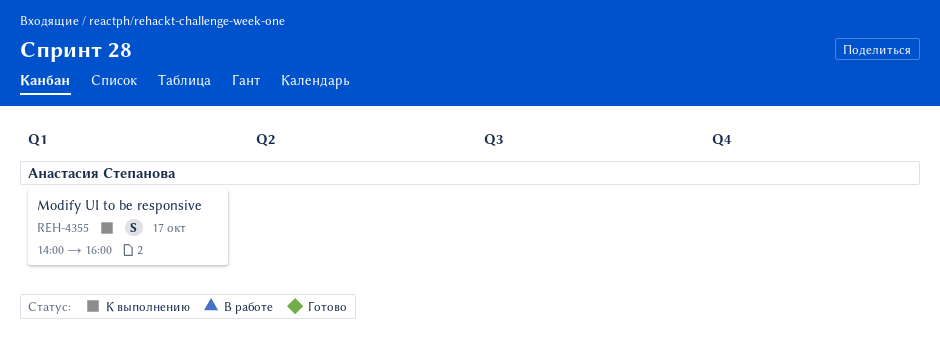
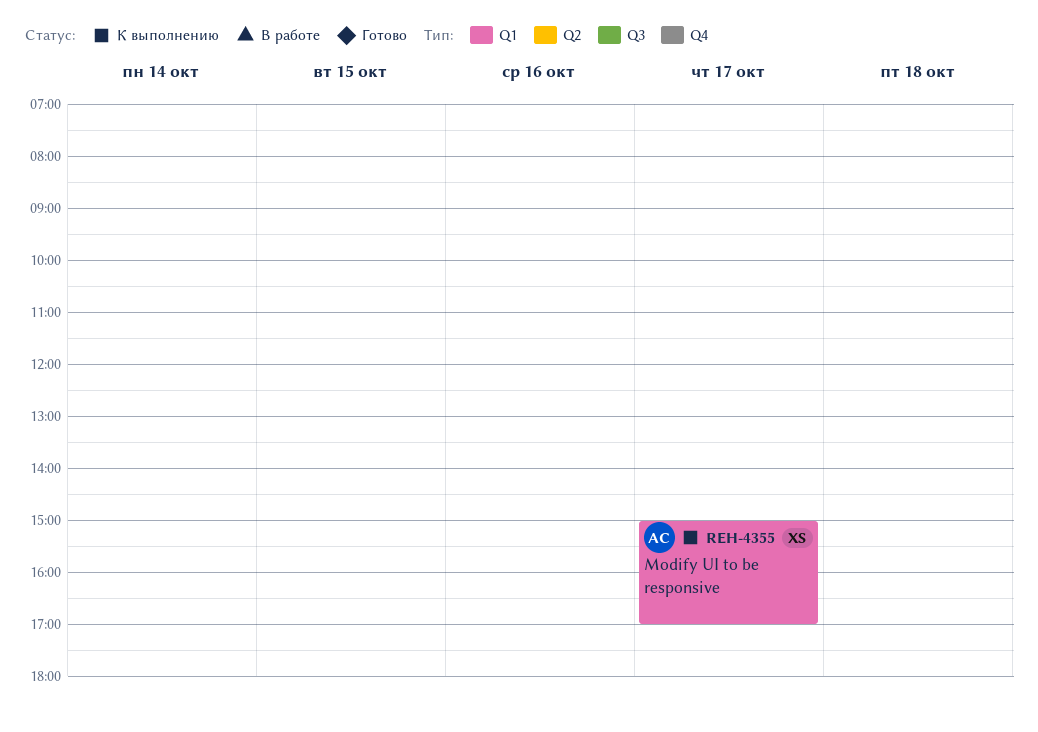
REH-4355, estimate: S -> XS
REH-4355, begins: 14:00 -> 15:00
REH-4355, ends: 16:00 -> 17:00

